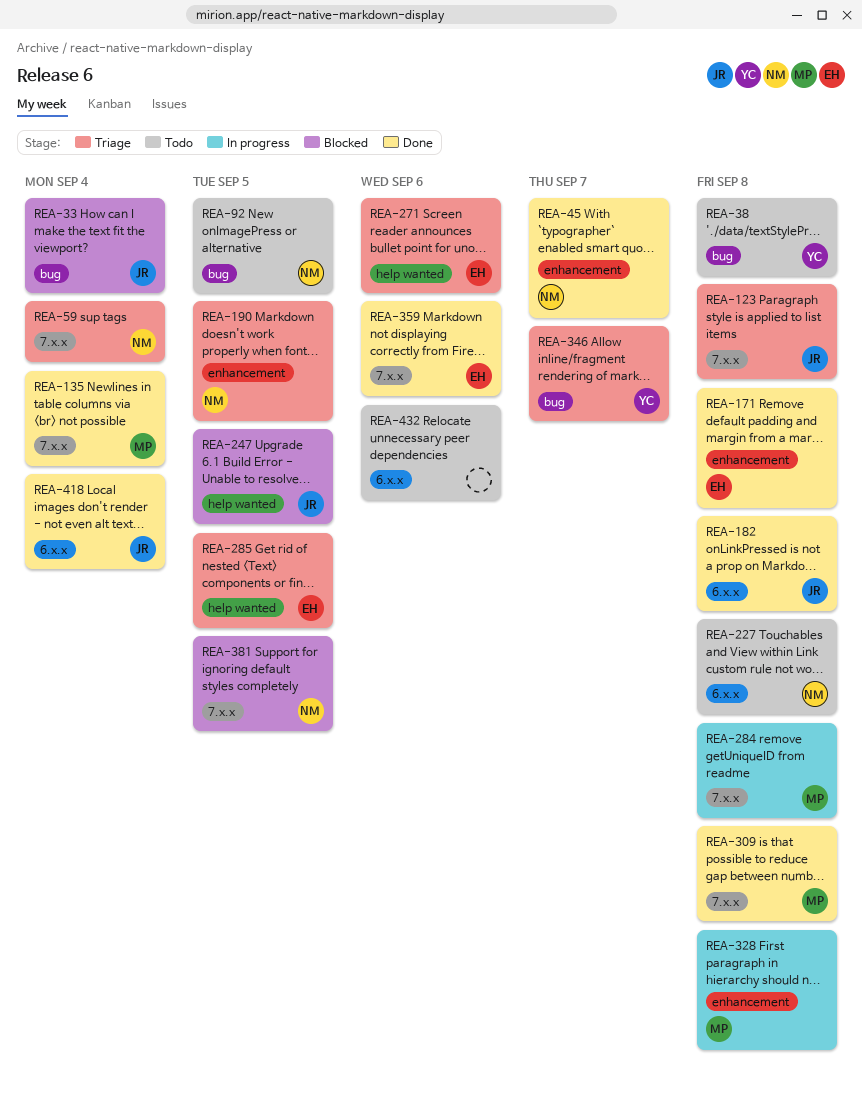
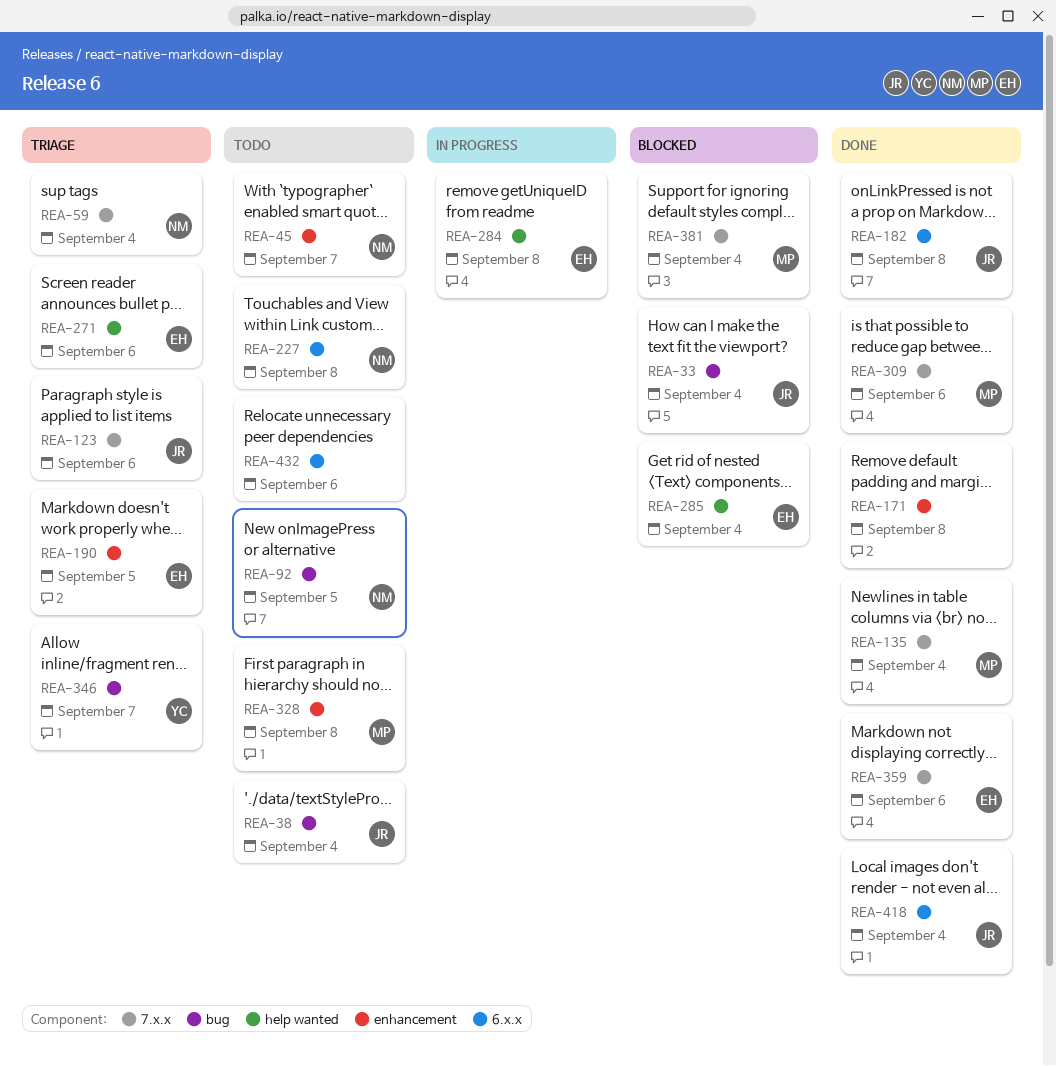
REA-38, owner: YC -> JR
REA-38, due: Sep 8 -> Sep 4
REA-45, status: Done -> Todo
REA-123, due: Sep 8 -> Sep 6
REA-171, owner: EH -> none
REA-190, owner: NM -> EH
REA-247: present -> none
REA-284, owner: MP -> EH
REA-284, label: 7.x.x -> help wanted
REA-285, status: Triage -> Blocked
REA-285, due: Sep 5 -> Sep 4
REA-309, due: Sep 8 -> Sep 6
REA-328, status: In progress -> Todo
REA-381, owner: NM -> MP
REA-381, due: Sep 5 -> Sep 4

